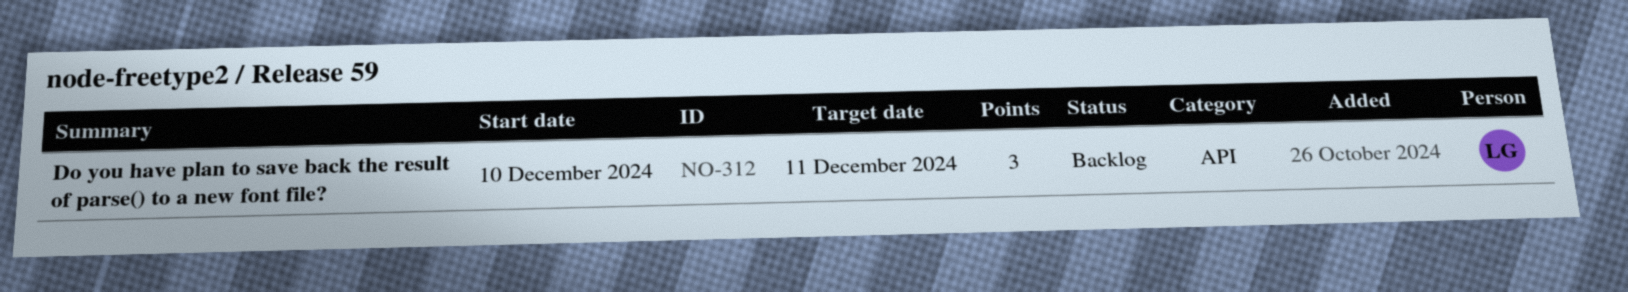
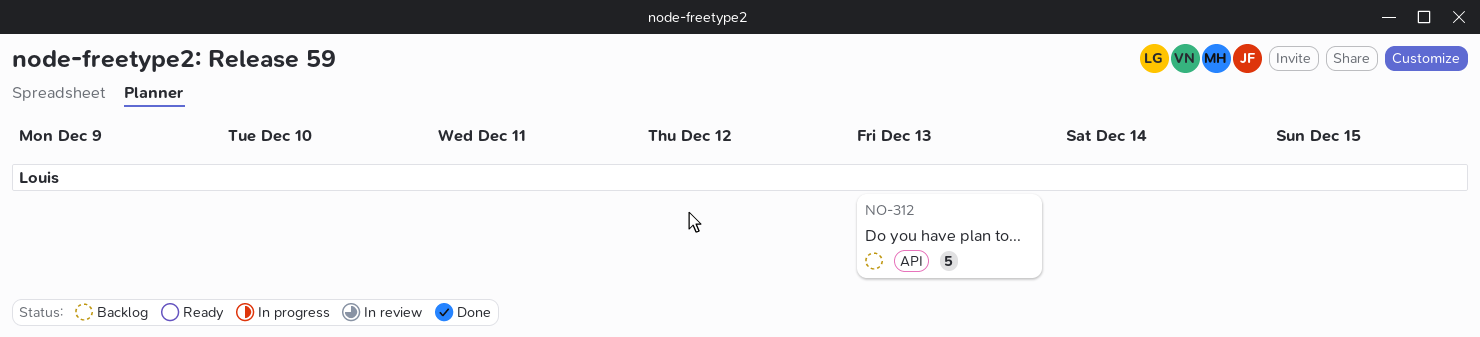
NO-312, estimate: 3 -> 5
NO-312, due: Dec 11 -> Dec 13

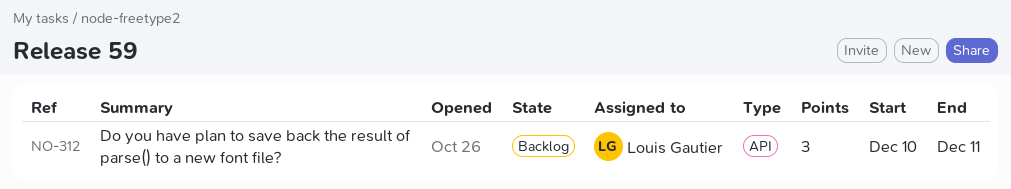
NO-312, estimate: 5 -> 3
NO-312, due: Dec 13 -> Dec 11

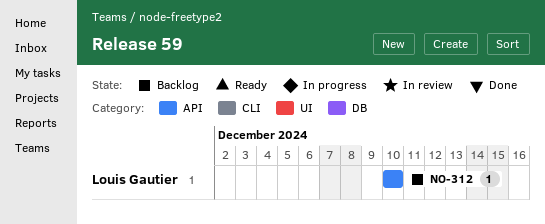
NO-312, estimate: 3 -> 1
NO-312, due: Dec 11 -> Dec 10

